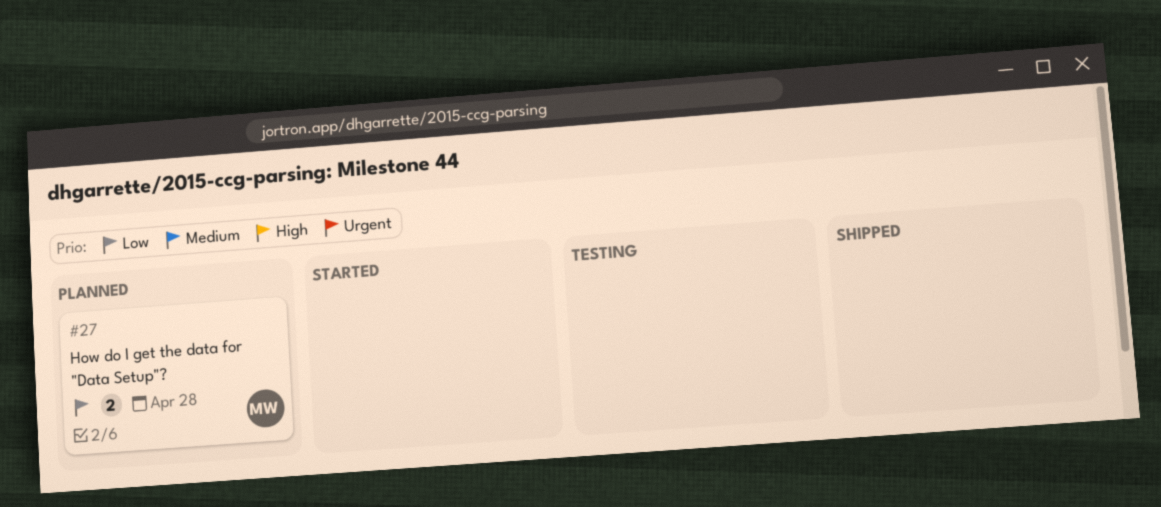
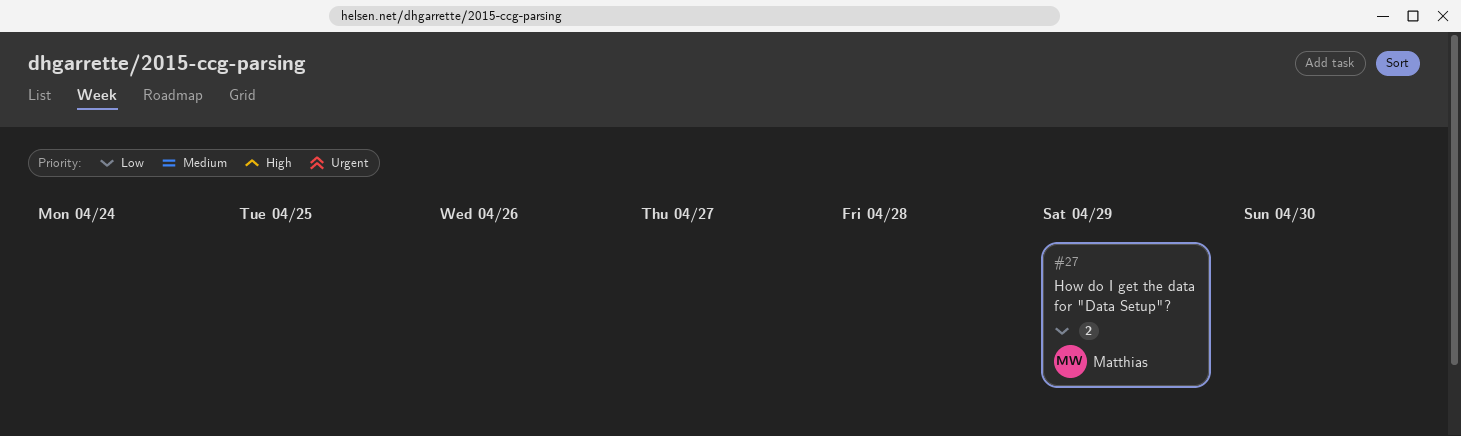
#27, due: Apr 28 -> Apr 29

